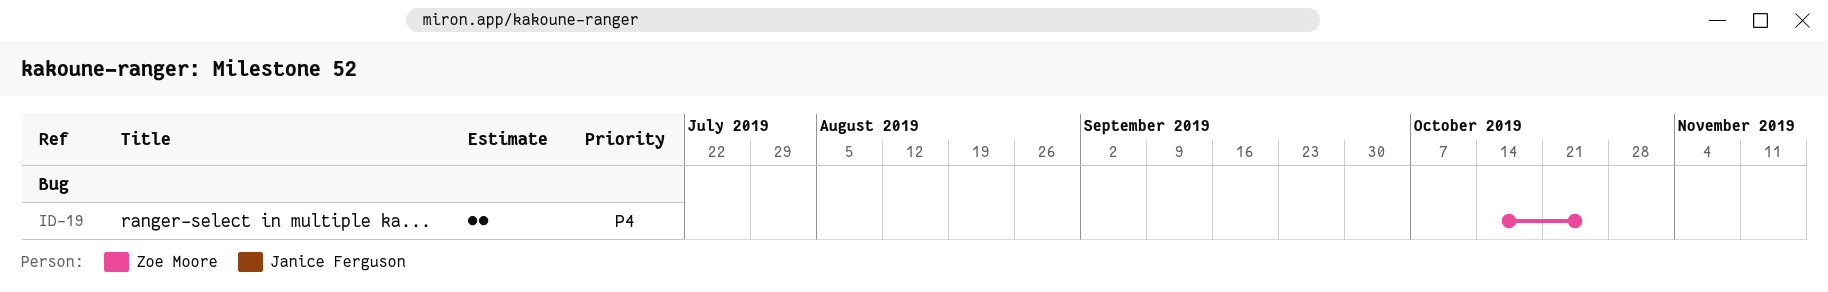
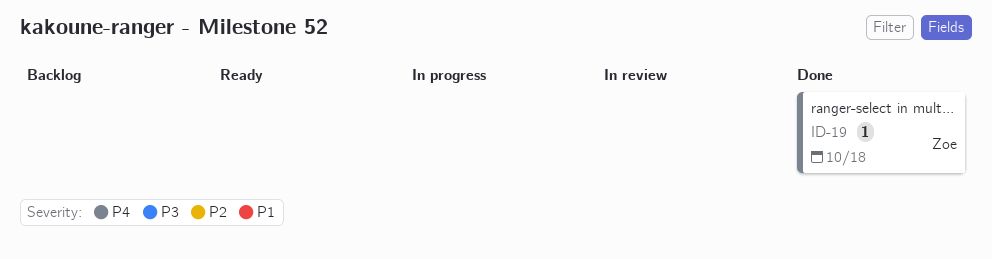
ID-19, estimate: 2 -> 1
ID-19, due: Oct 25 -> Oct 18

